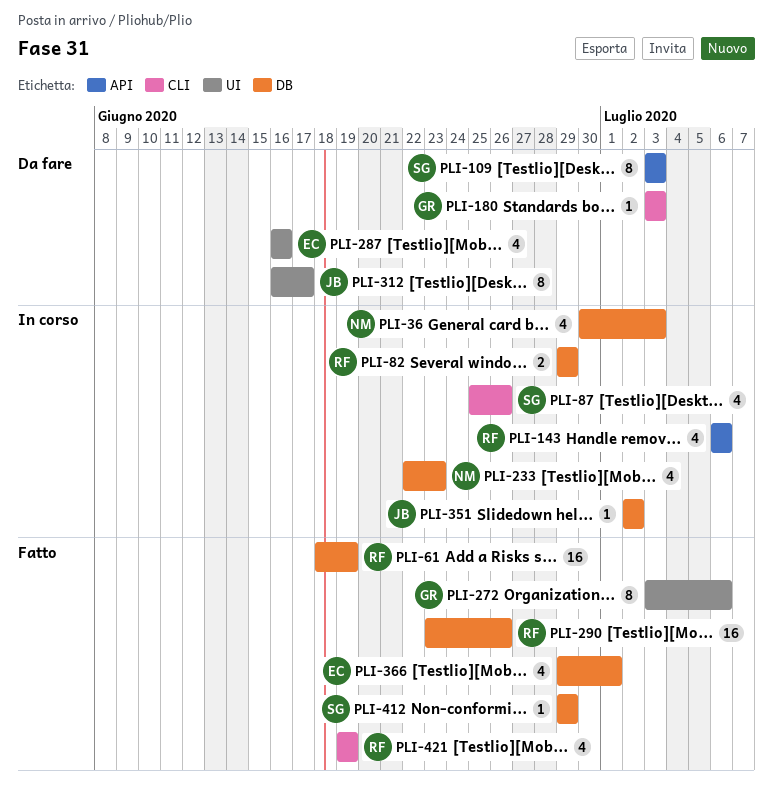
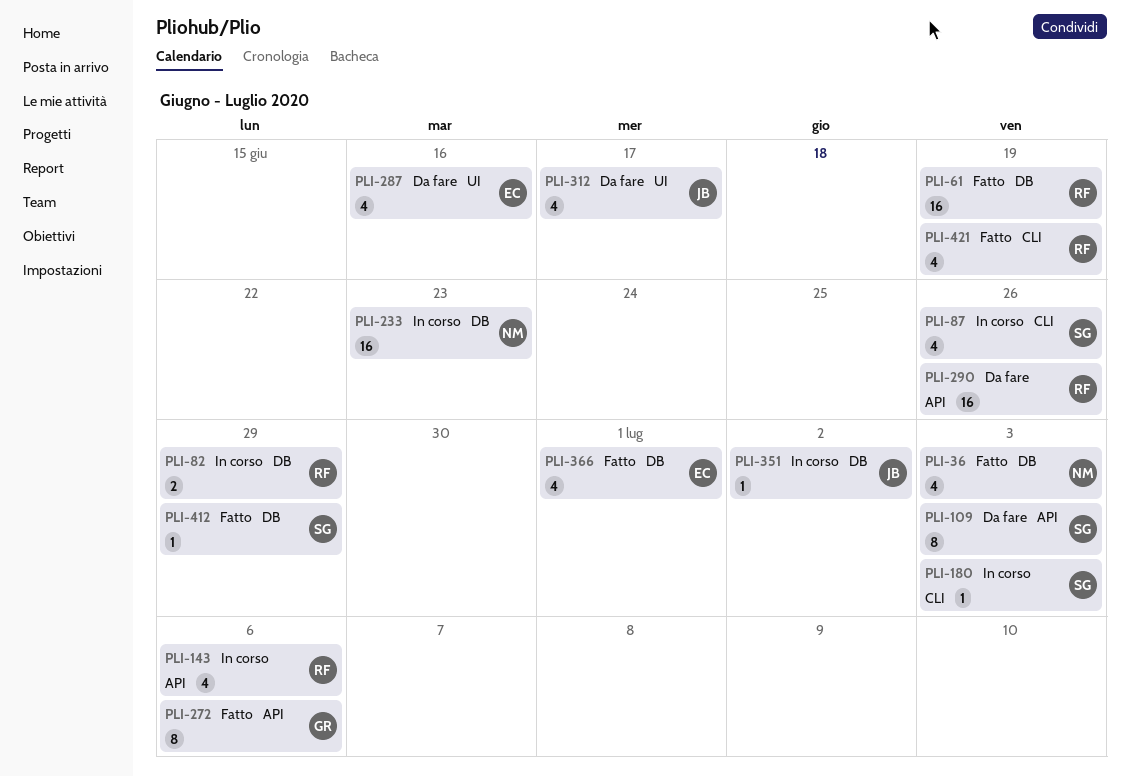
PLI-36, status: In corso -> Fatto
PLI-180, status: Da fare -> In corso
PLI-180, owner: GR -> SG
PLI-233, estimate: 4 -> 16
PLI-272, label: UI -> API
PLI-290, status: Fatto -> Da fare
PLI-290, label: DB -> API
PLI-312, estimate: 8 -> 4

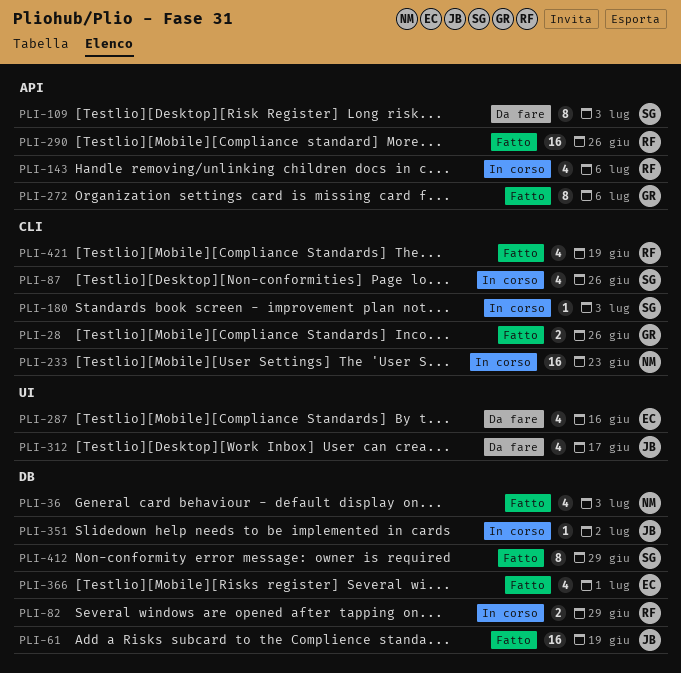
PLI-28: none -> present
PLI-61, owner: RF -> JB
PLI-233, label: DB -> CLI
PLI-290, status: Da fare -> Fatto
PLI-412, estimate: 1 -> 8

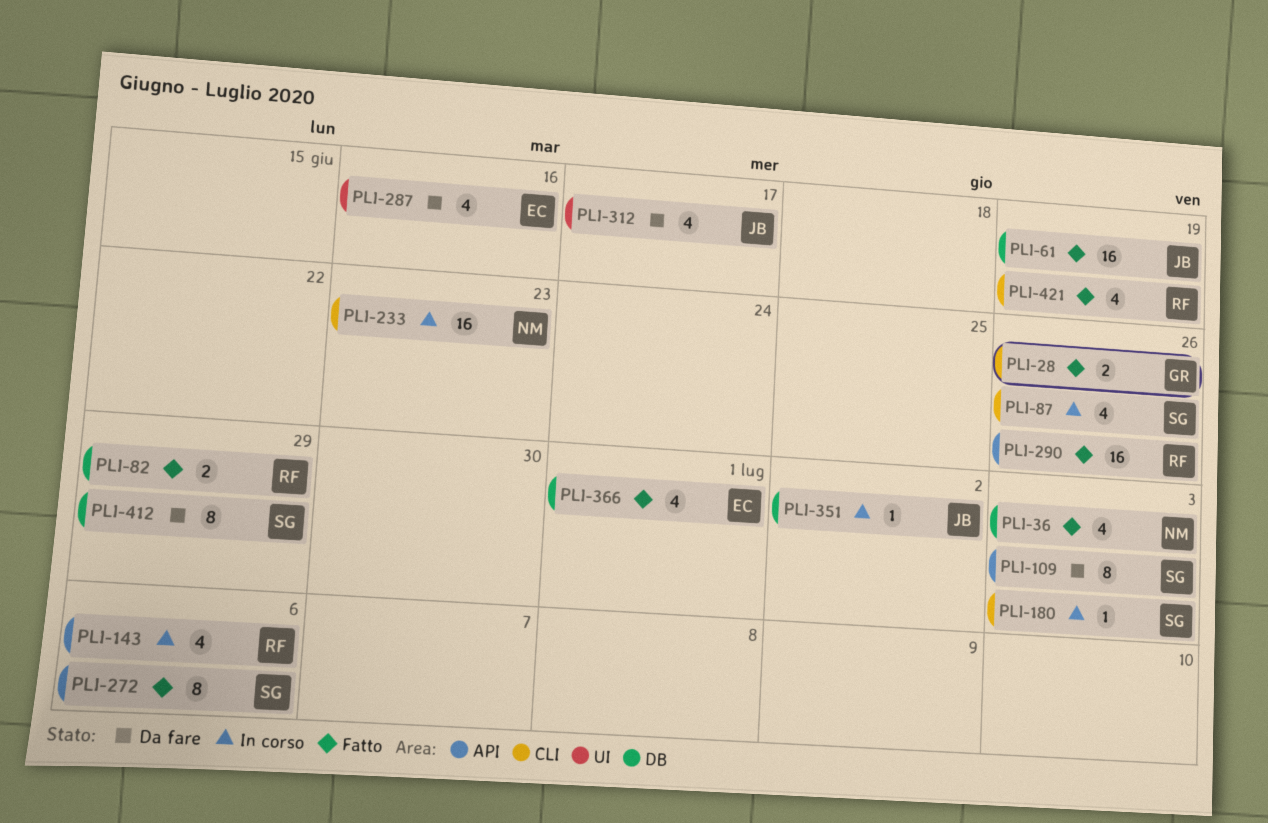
PLI-82, status: In corso -> Fatto
PLI-272, owner: GR -> SG
PLI-412, status: Fatto -> Da fare

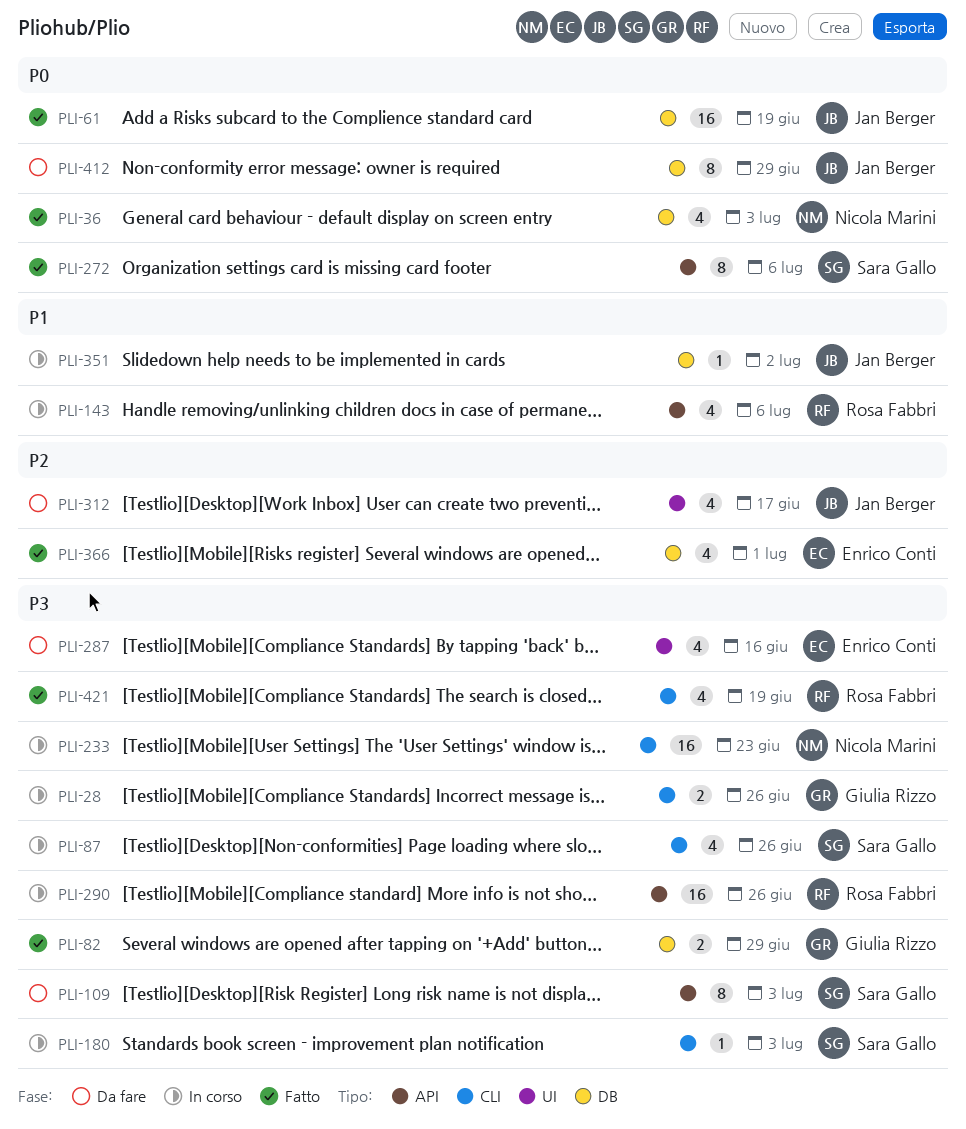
PLI-28, status: Fatto -> In corso
PLI-82, owner: Rosa Fabbri -> Giulia Rizzo
PLI-290, status: Fatto -> In corso
PLI-412, owner: Sara Gallo -> Jan Berger

